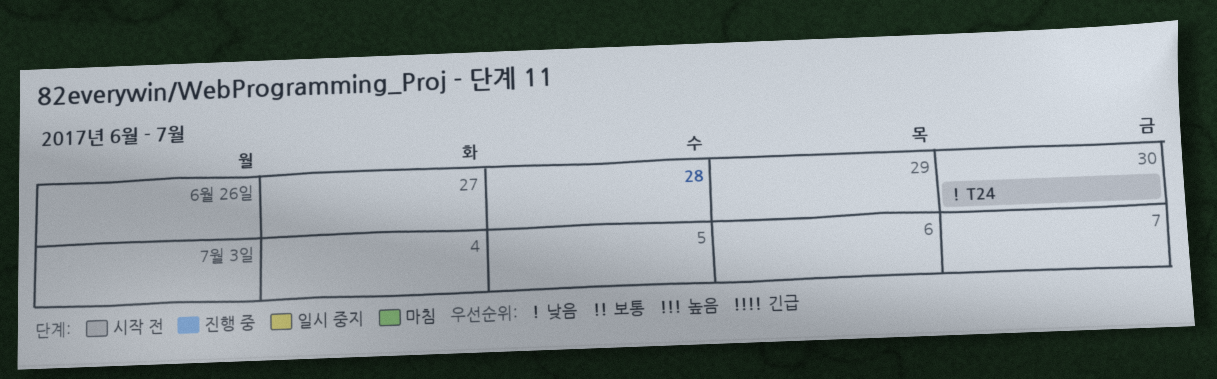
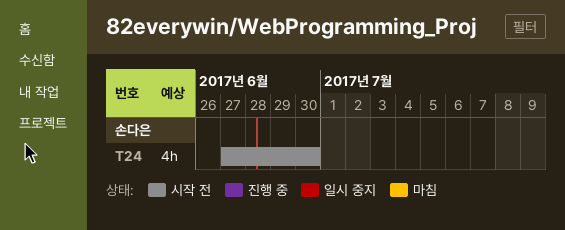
T24, start: Jun 30 -> Jun 27

